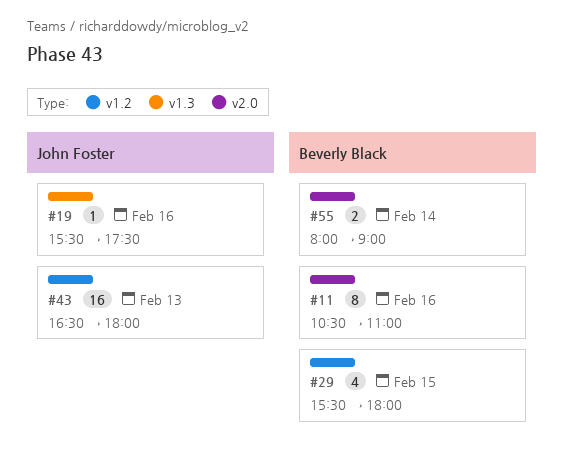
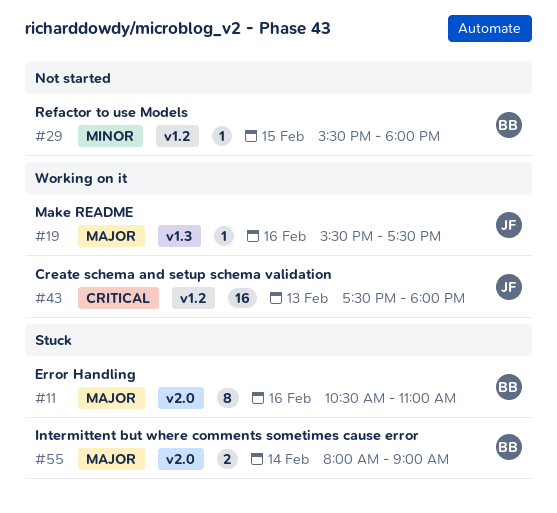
#29, estimate: 4 -> 1
#43, begins: 16:30 -> 17:30

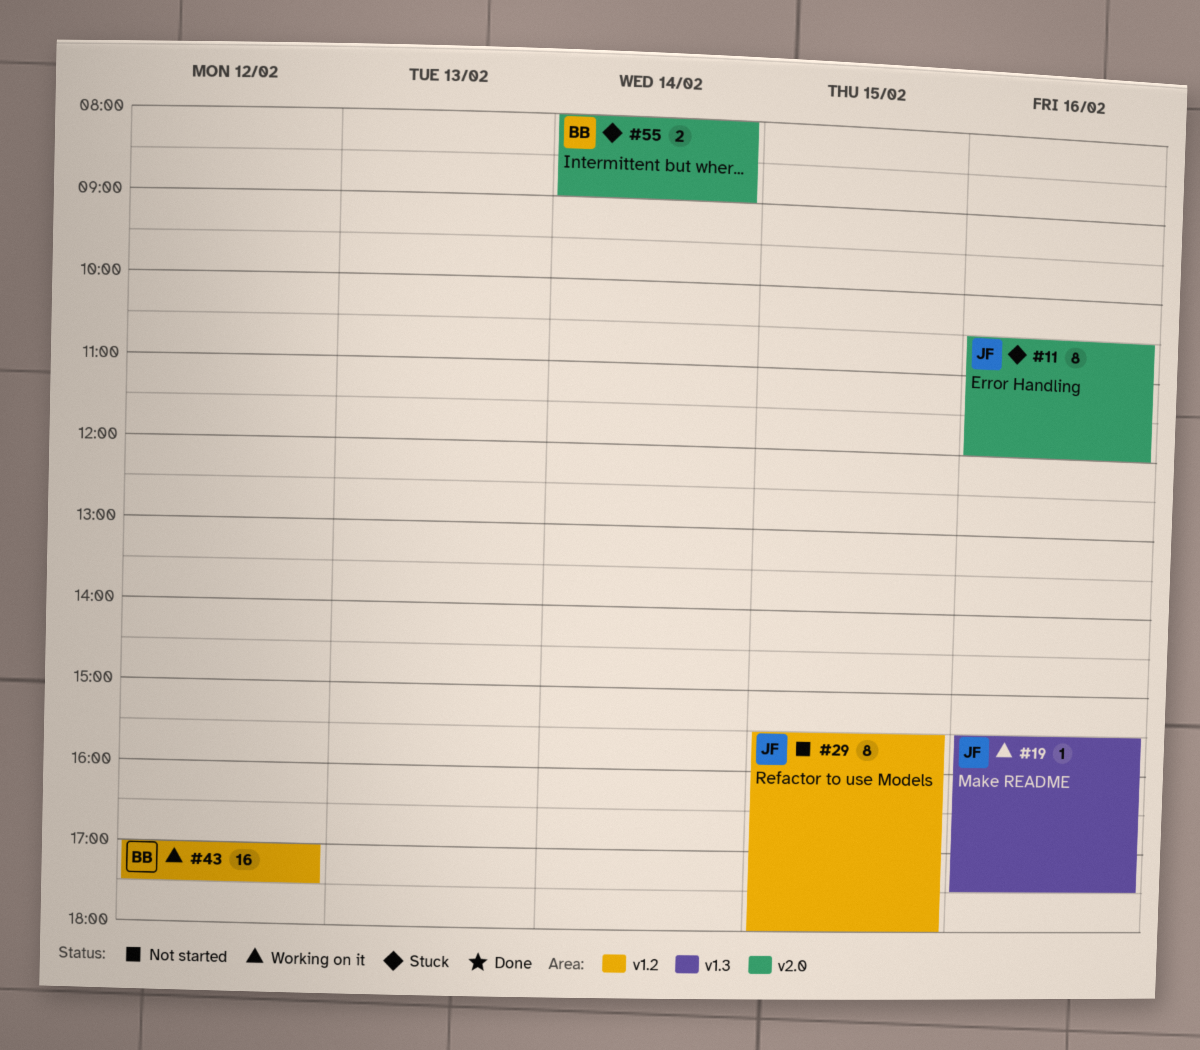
#11, owner: BB -> JF
#11, ends: 11:00 -> 12:00
#29, owner: BB -> JF
#29, estimate: 1 -> 8
#43, owner: JF -> BB
#43, day: Feb 13 -> Feb 12
#43, begins: 17:30 -> 17:00
#43, ends: 18:00 -> 17:30

